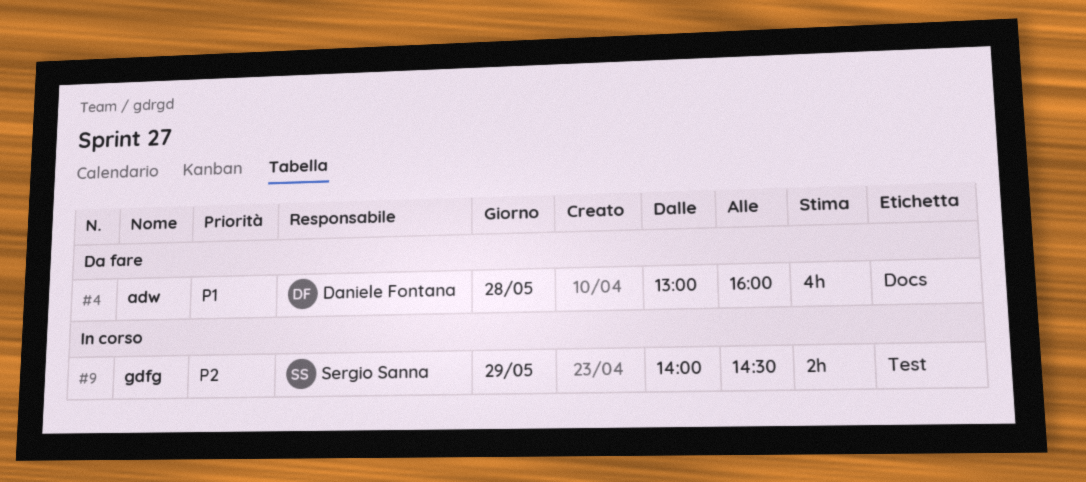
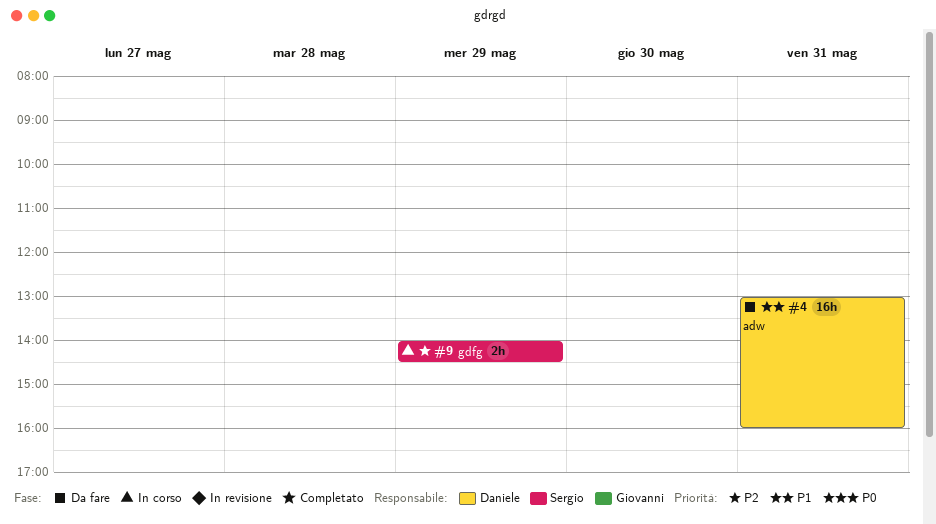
#4, estimate: 4h -> 16h
#4, day: May 28 -> May 31

